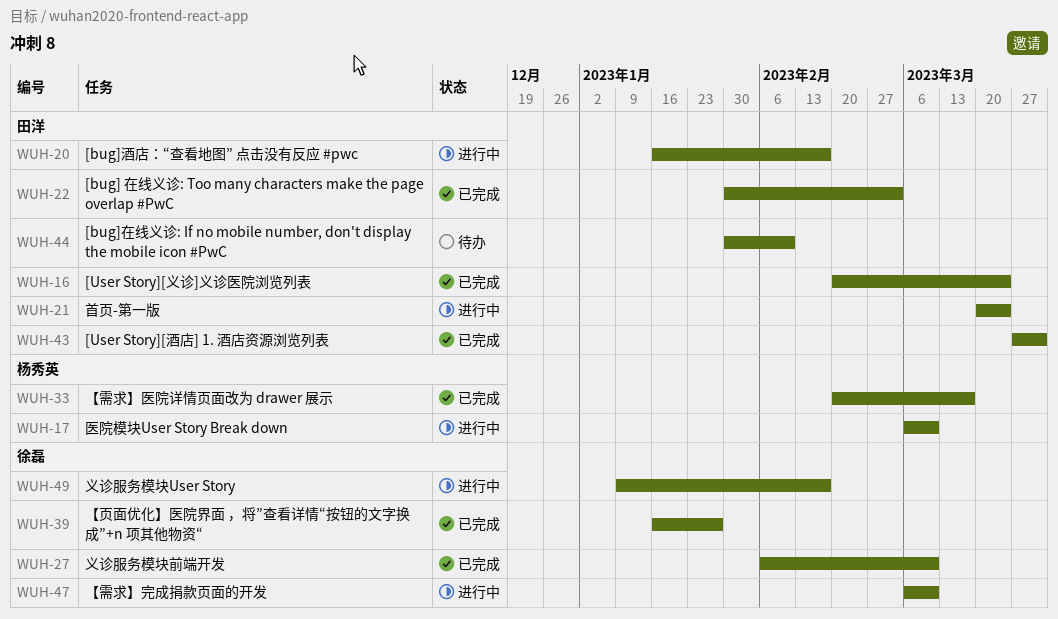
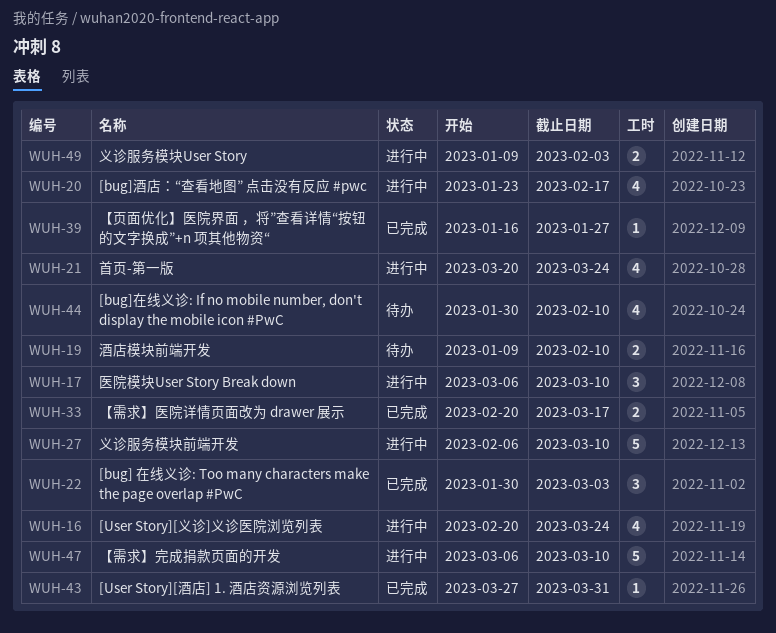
WUH-16, status: 已完成 -> 进行中
WUH-19: none -> present
WUH-20, start: Jan 16 -> Jan 23
WUH-27, status: 已完成 -> 进行中
WUH-49, due: Feb 17 -> Feb 3

